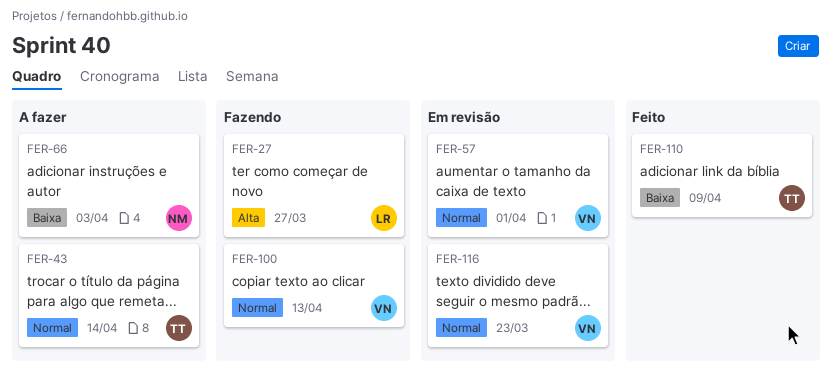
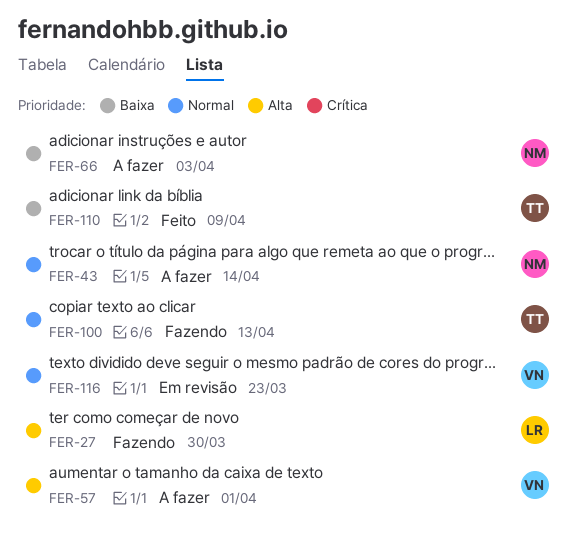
FER-27, due: Mar 27 -> Mar 30
FER-43, owner: TT -> NM
FER-57, status: Em revisão -> A fazer
FER-57, priority: Normal -> Alta
FER-100, owner: VN -> TT

